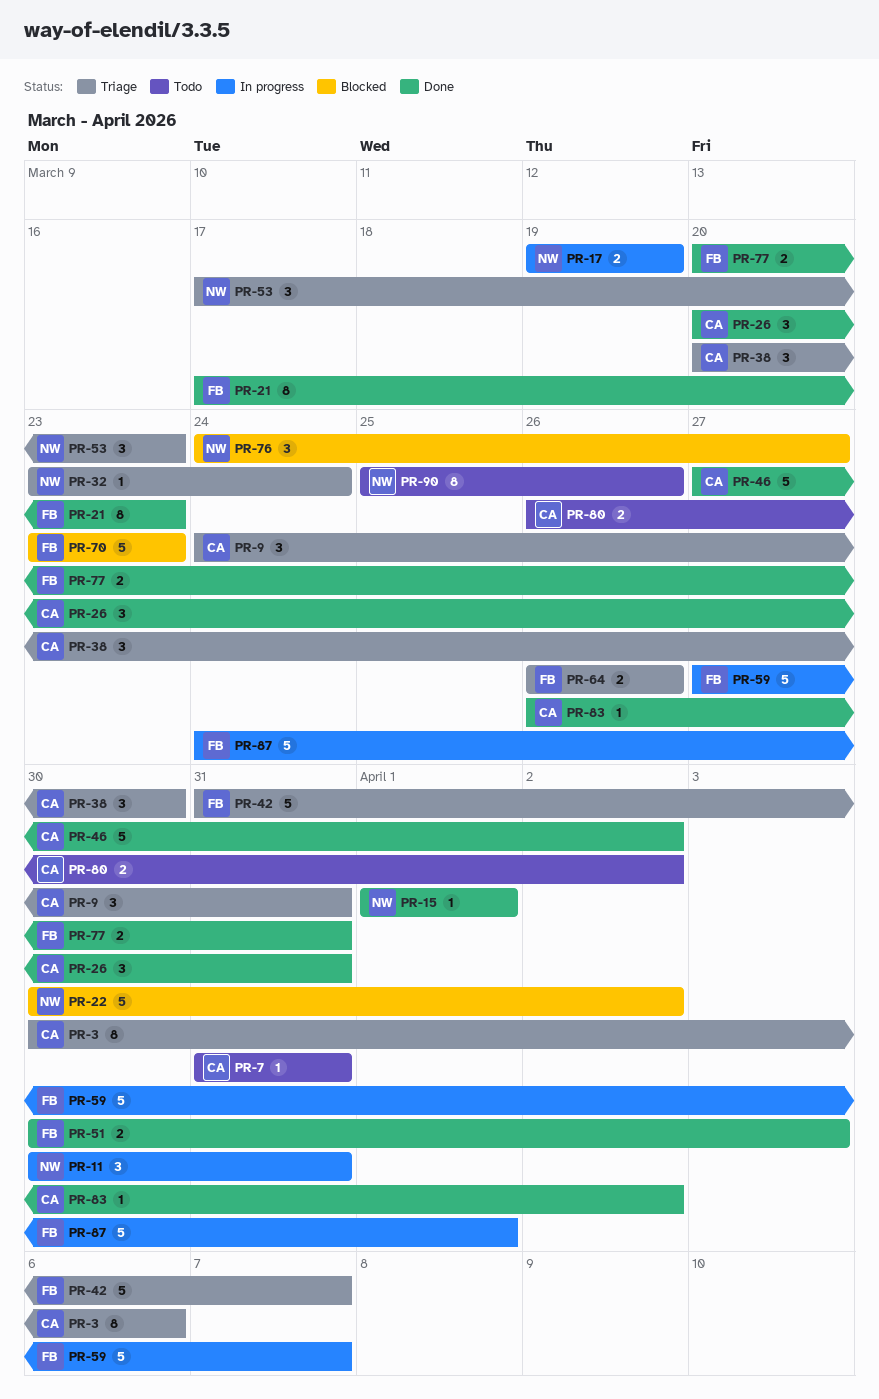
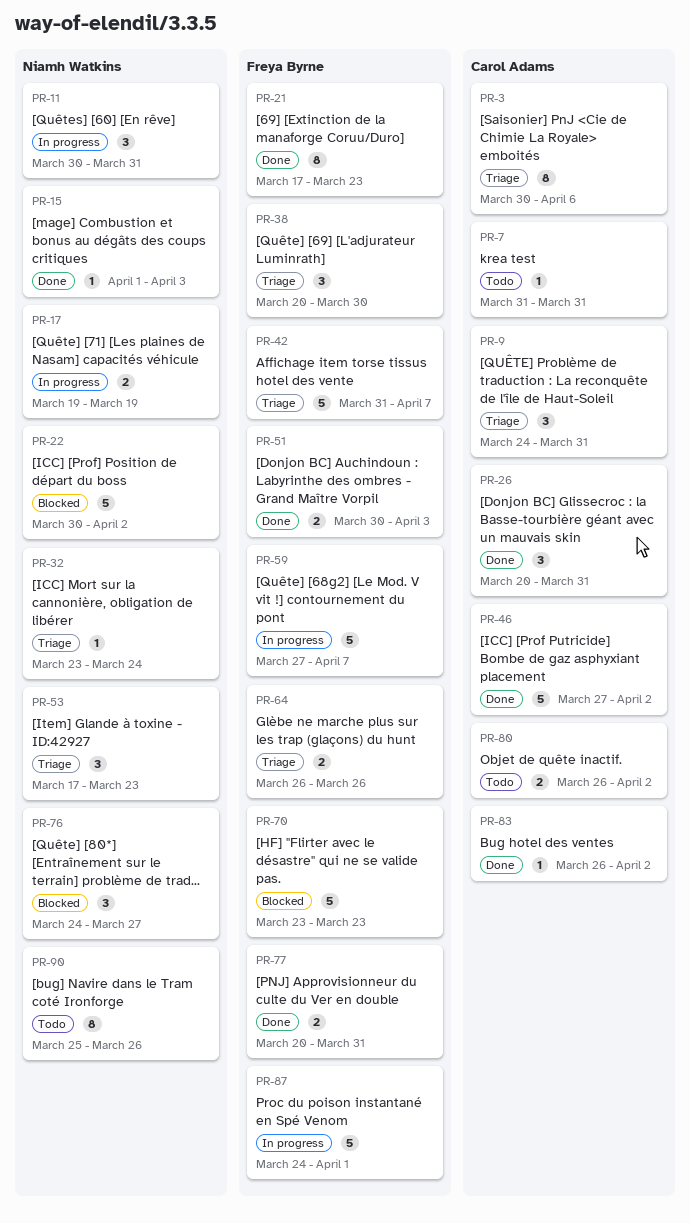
PR-15, due: Apr 1 -> Apr 3
PR-38, owner: Carol Adams -> Freya Byrne

